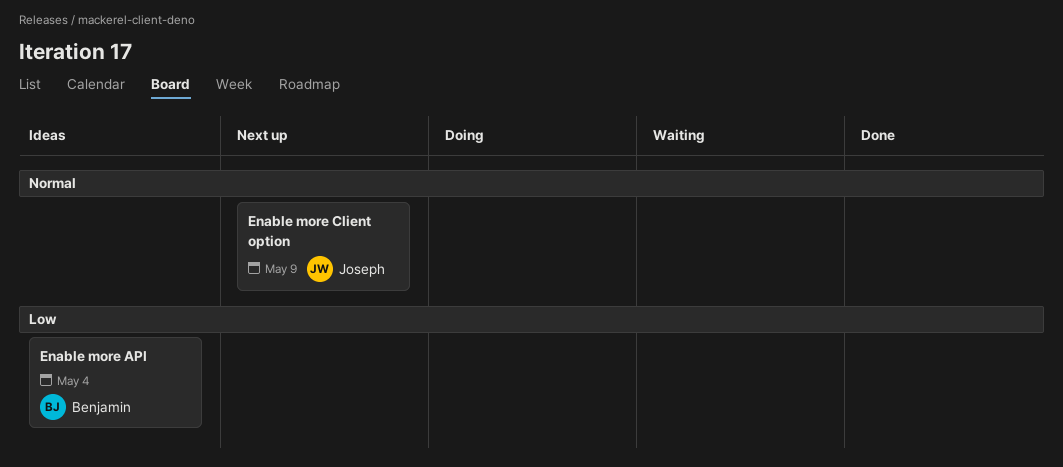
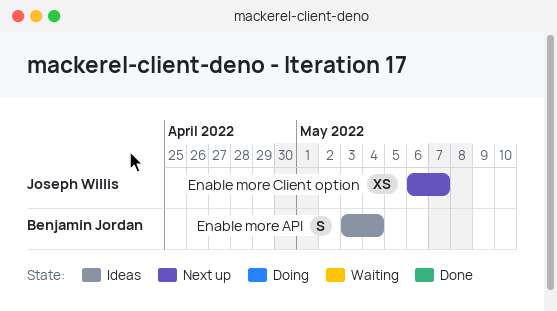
Enable more Client option, due: May 9 -> May 7

